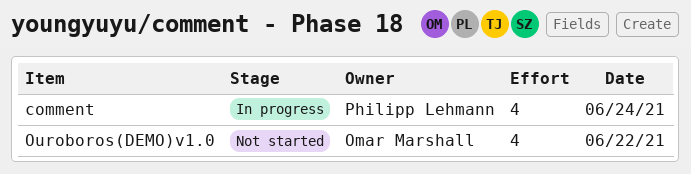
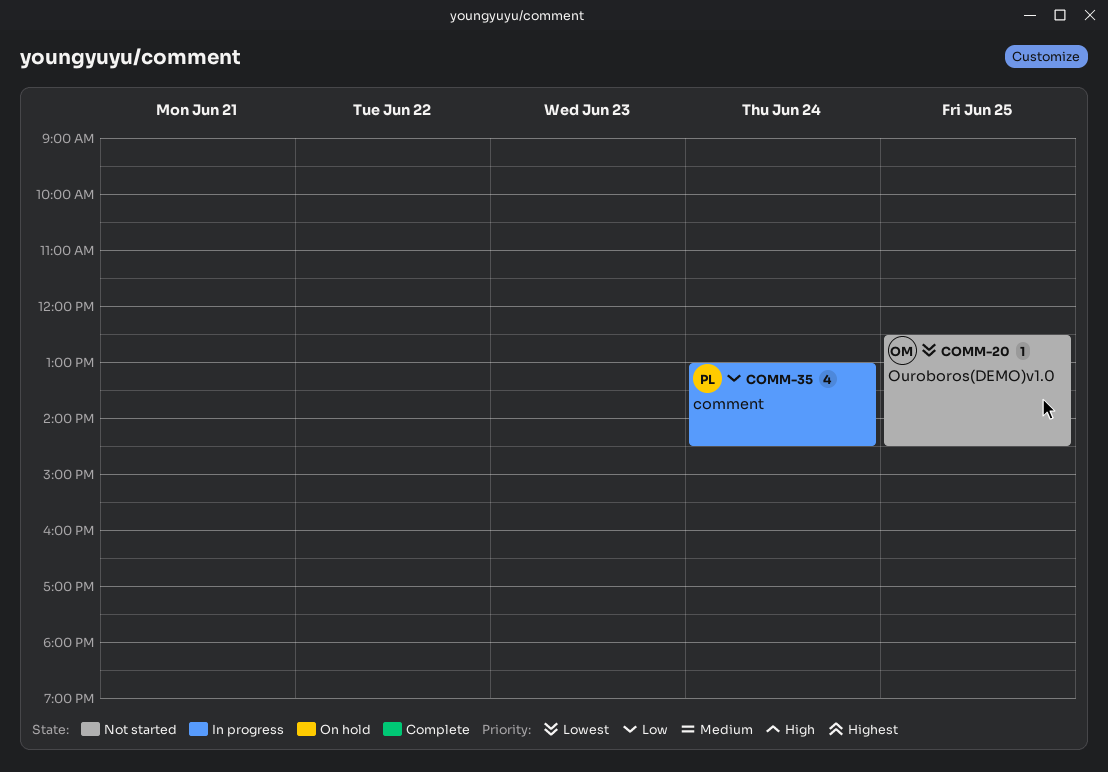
Ouroboros(DEMO)v1.0, estimate: 4 -> 1
Ouroboros(DEMO)v1.0, day: Jun 22 -> Jun 25

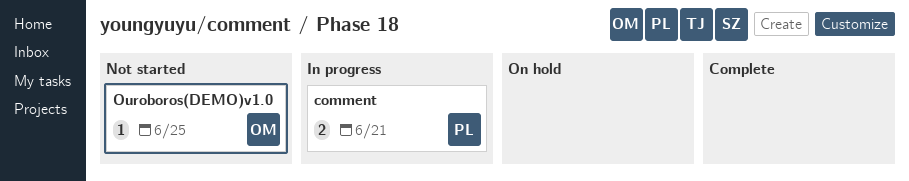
comment, estimate: 4 -> 2
comment, day: Jun 24 -> Jun 21

